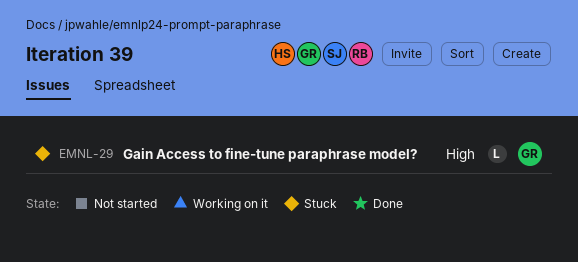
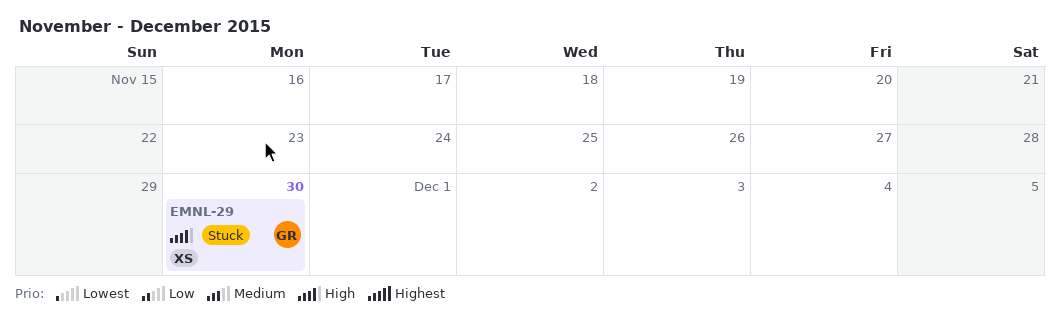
EMNL-29, estimate: L -> XS

